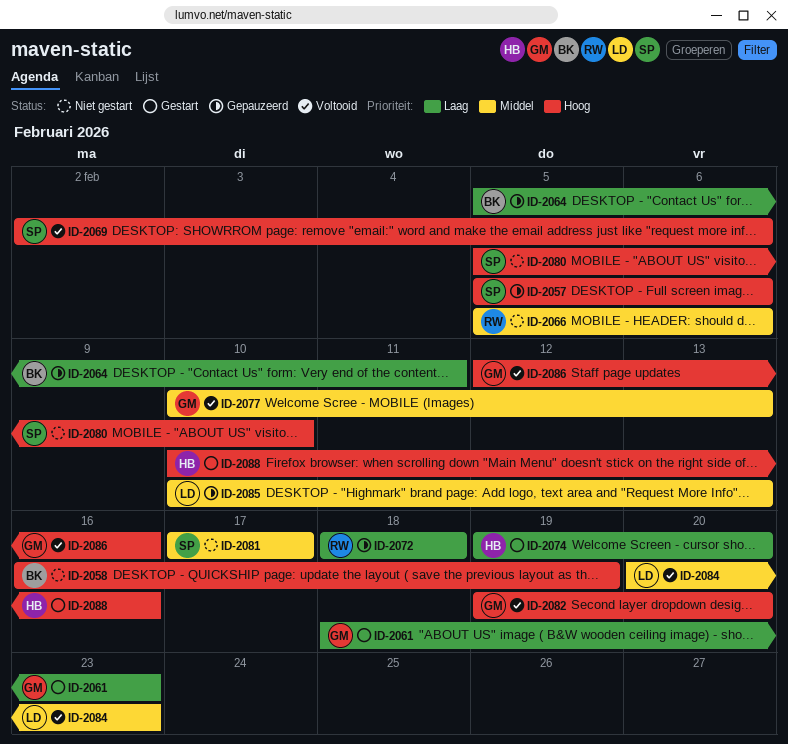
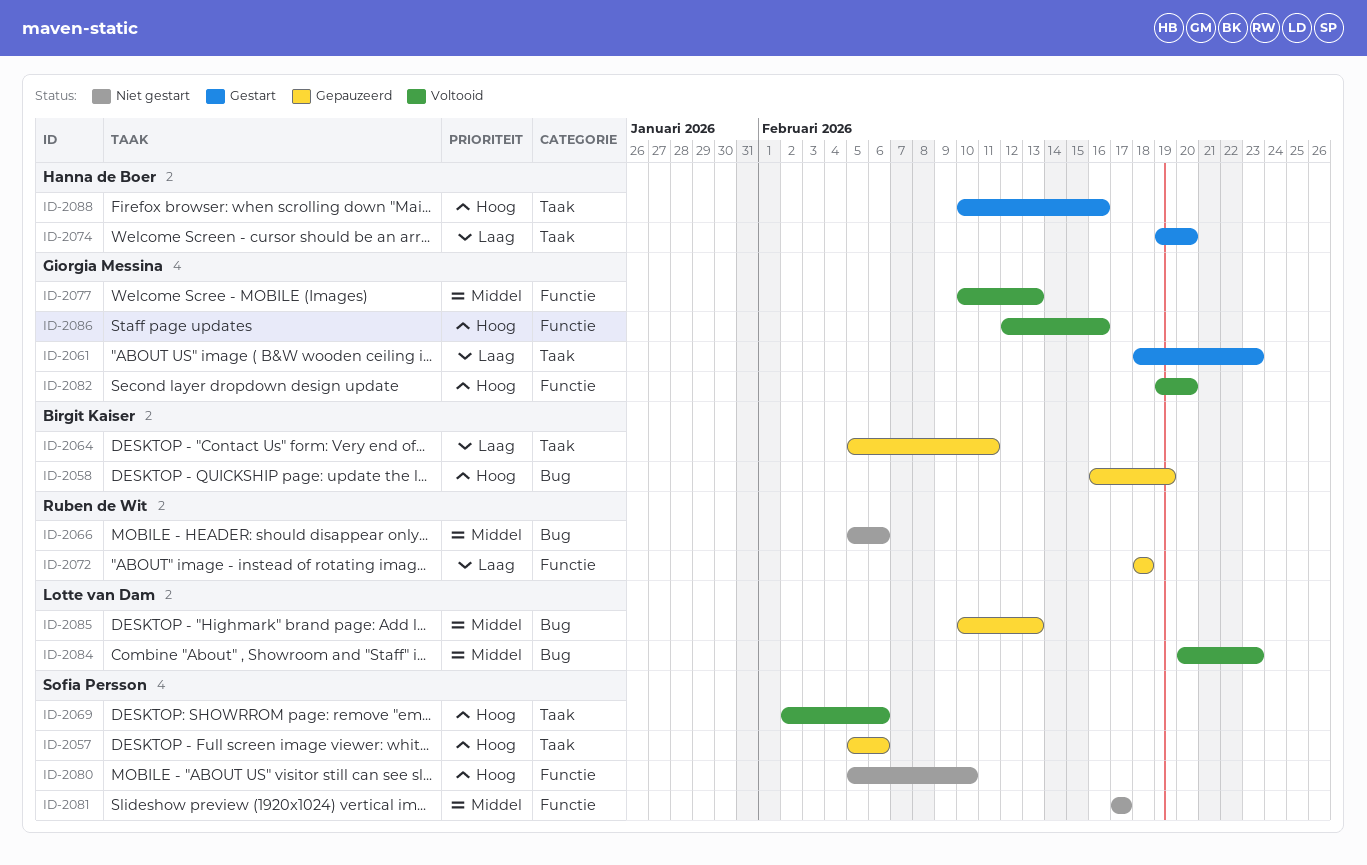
ID-2058, status: Niet gestart -> Gepauzeerd

